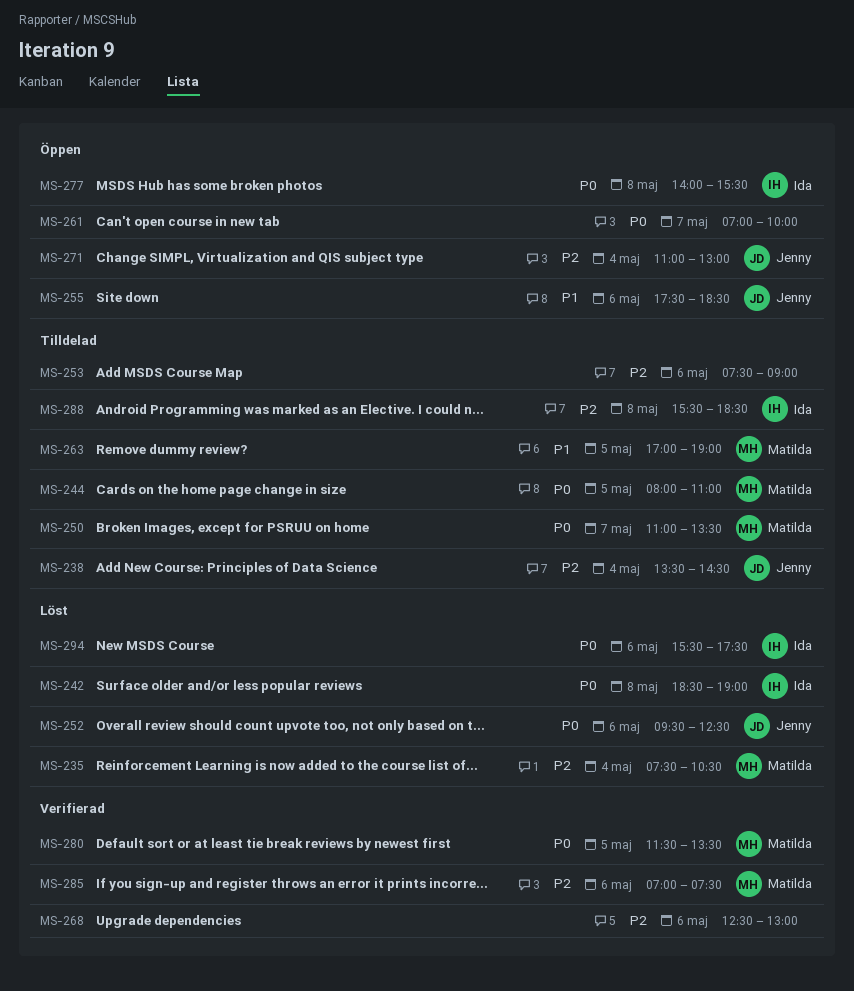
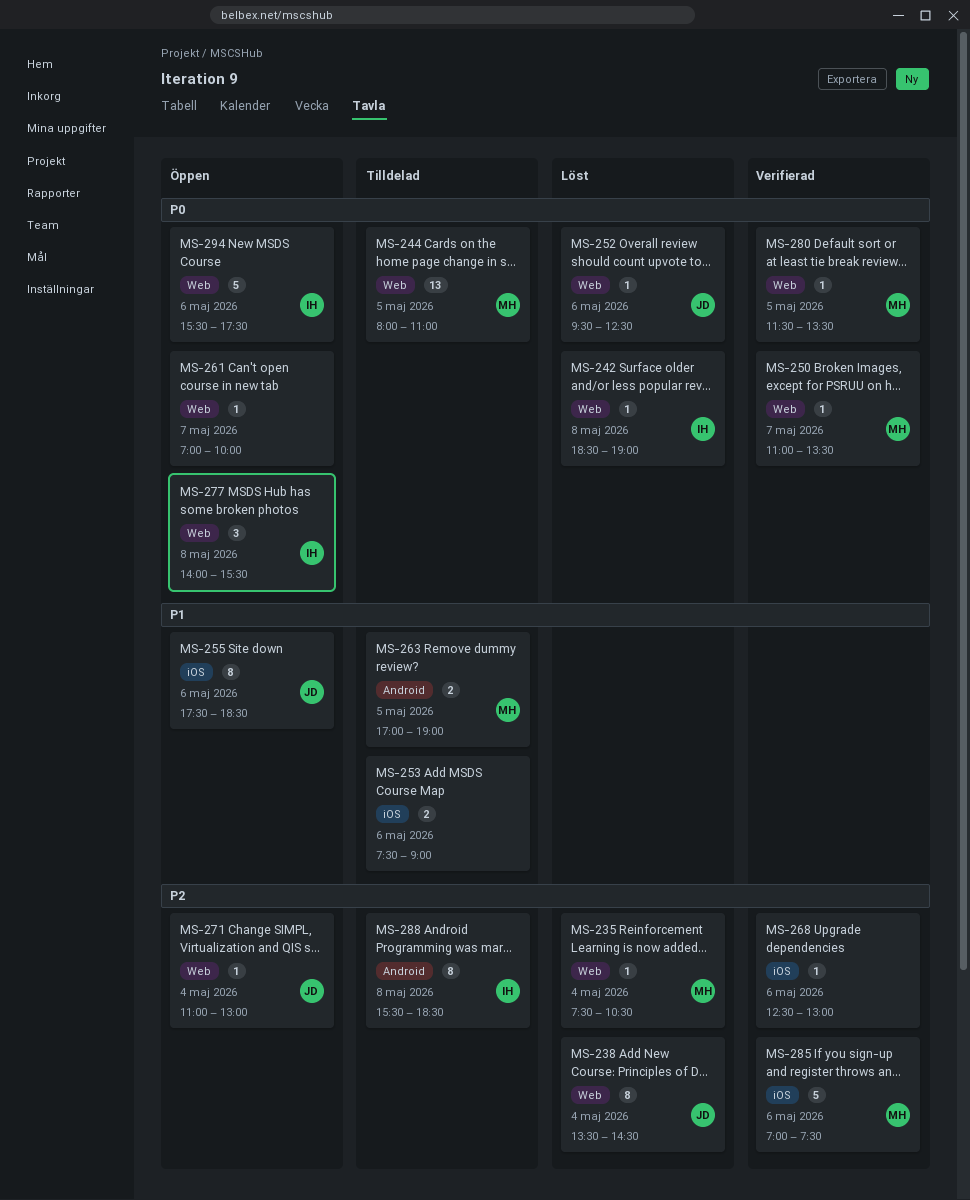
MS-238, status: Tilldelad -> Löst
MS-250, status: Tilldelad -> Verifierad
MS-253, priority: P2 -> P1
MS-294, status: Löst -> Öppen

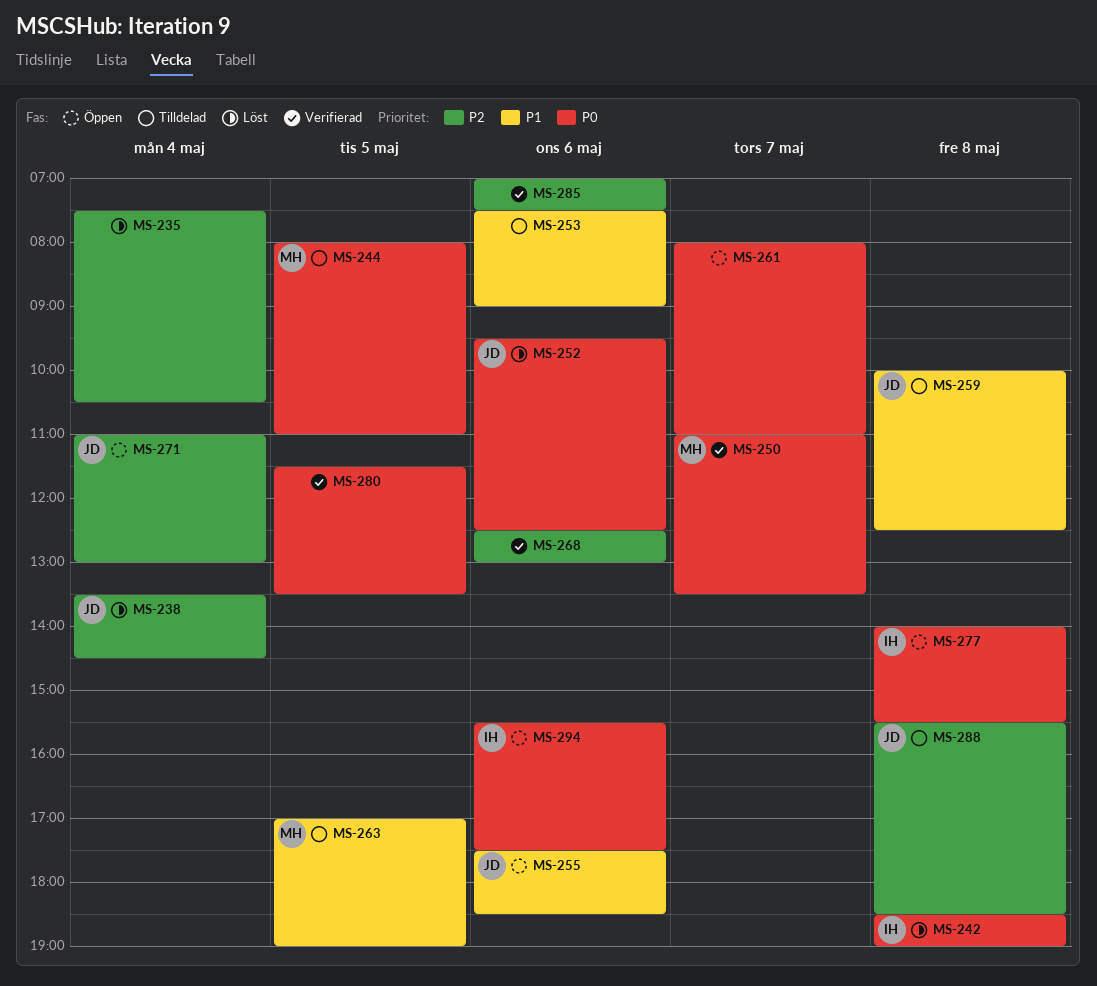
MS-235, owner: MH -> none
MS-259: none -> present
MS-261, begins: 07:00 -> 08:00
MS-261, ends: 10:00 -> 11:00
MS-280, owner: MH -> none
MS-285, owner: MH -> none
MS-288, owner: IH -> JD

